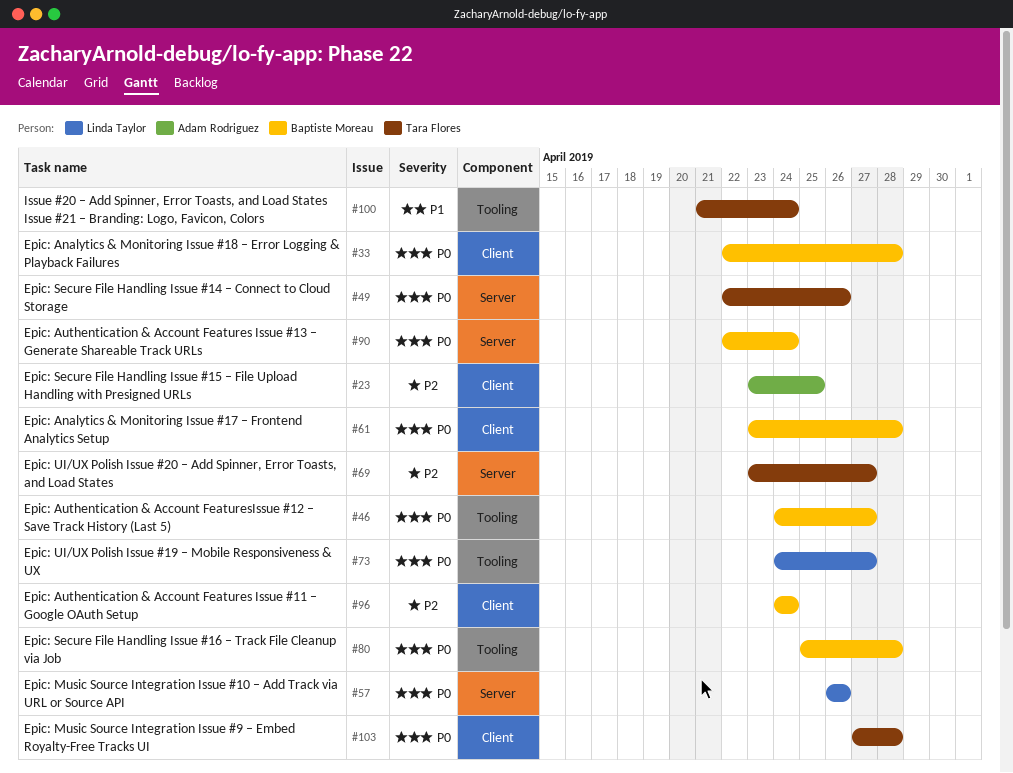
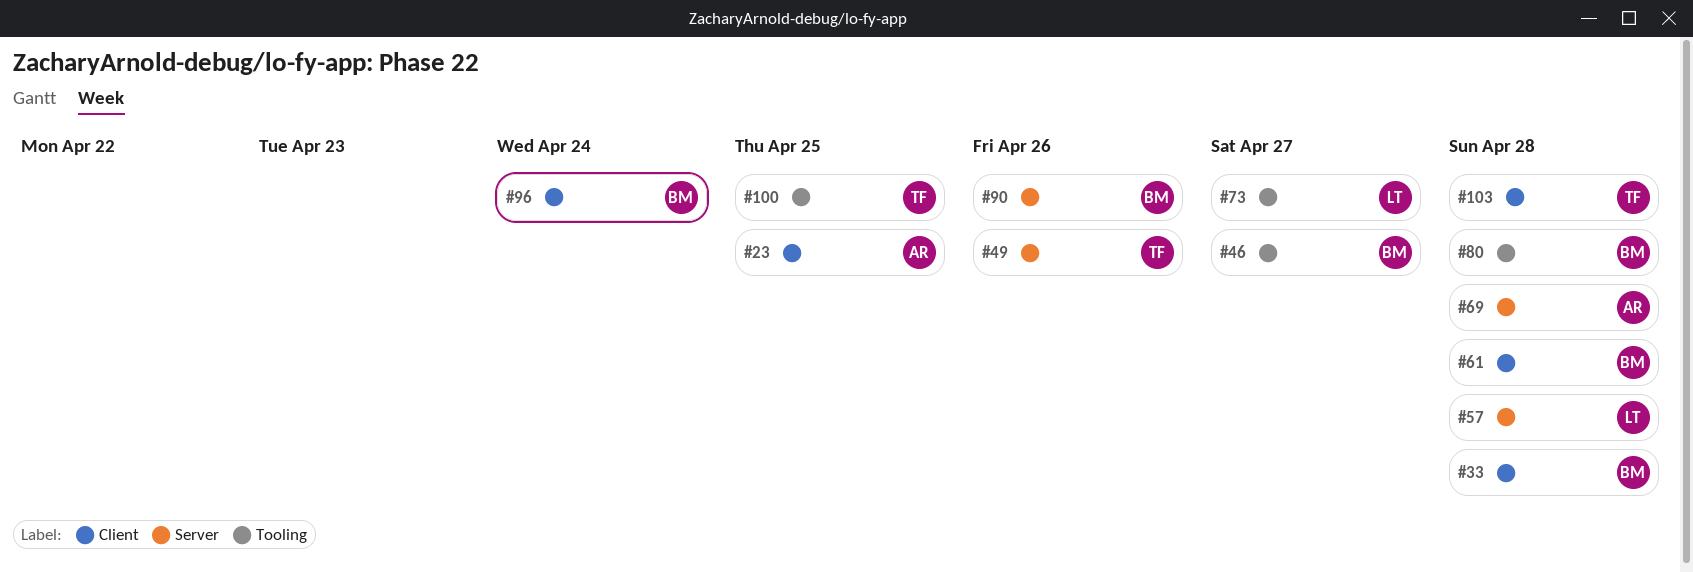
#57, due: Apr 26 -> Apr 28
#69, owner: Tara Flores -> Adam Rodriguez
#69, due: Apr 27 -> Apr 28
#90, due: Apr 24 -> Apr 26
#100, due: Apr 24 -> Apr 25

